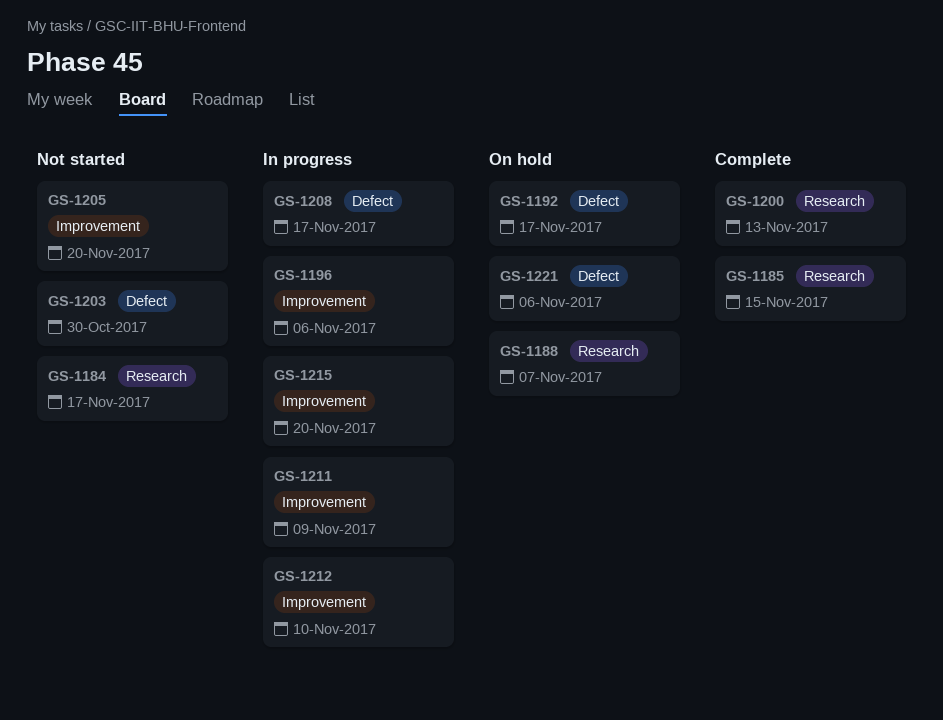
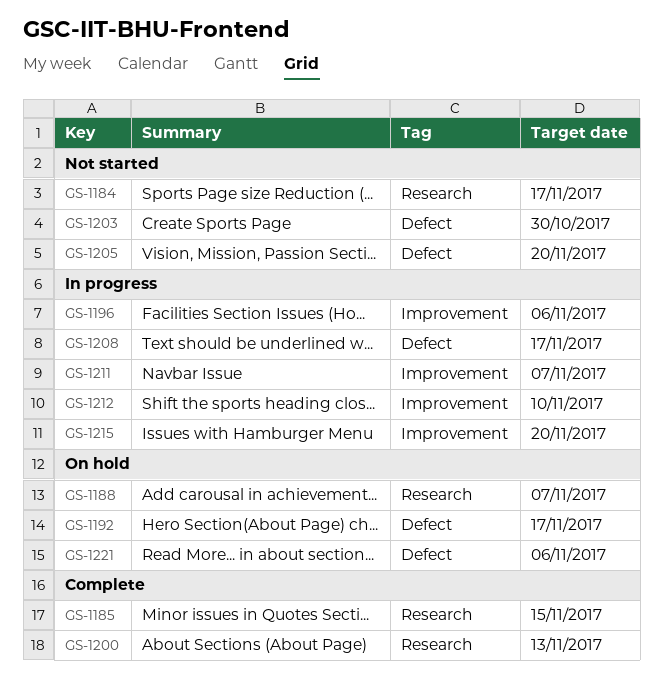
GS-1205, label: Improvement -> Defect
GS-1211, due: Nov 9 -> Nov 7

